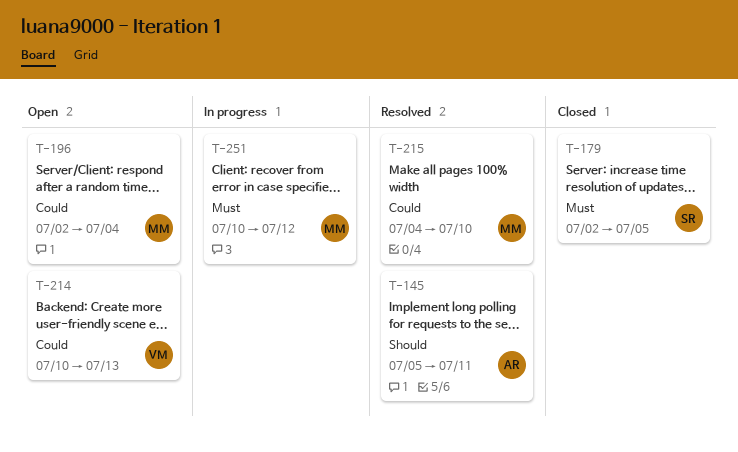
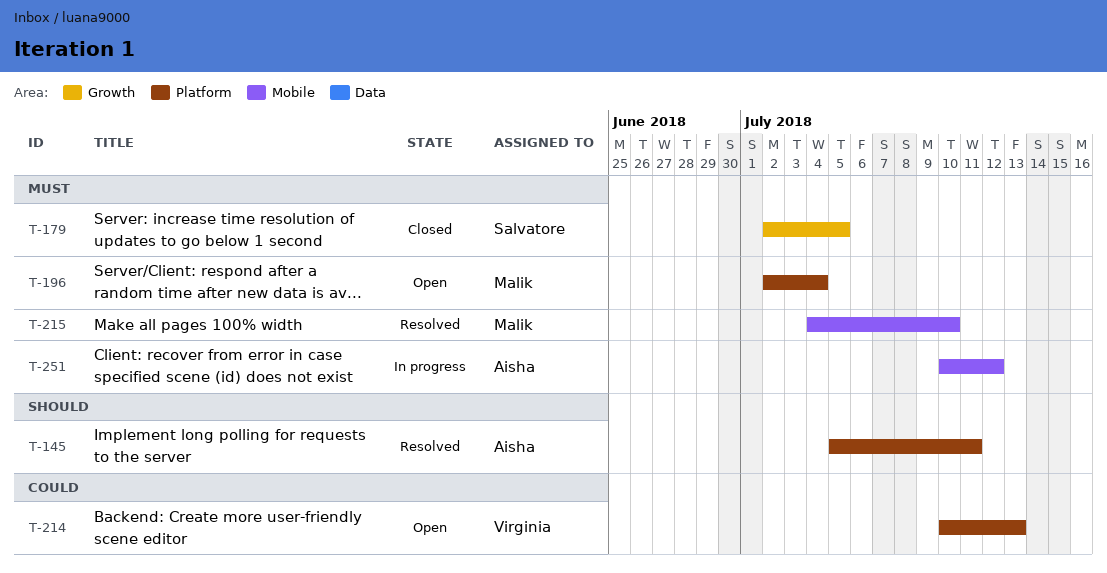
T-196, priority: Could -> Must
T-215, priority: Could -> Must
T-251, owner: Malik -> Aisha

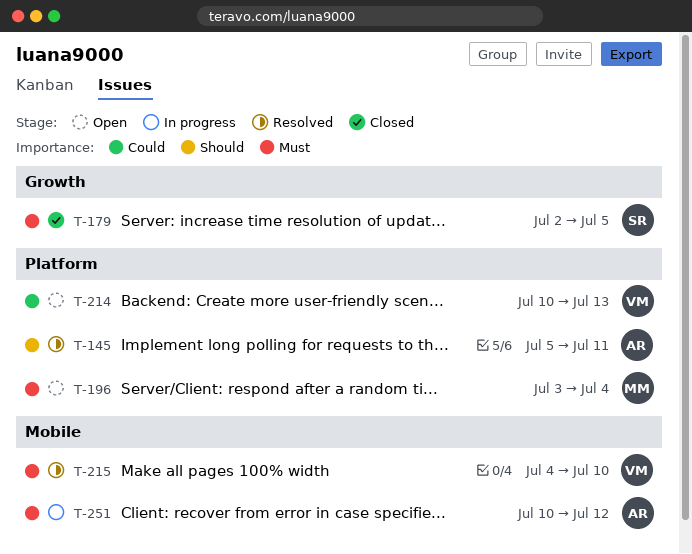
T-196, start: Jul 2 -> Jul 3
T-215, owner: Malik -> Virginia

